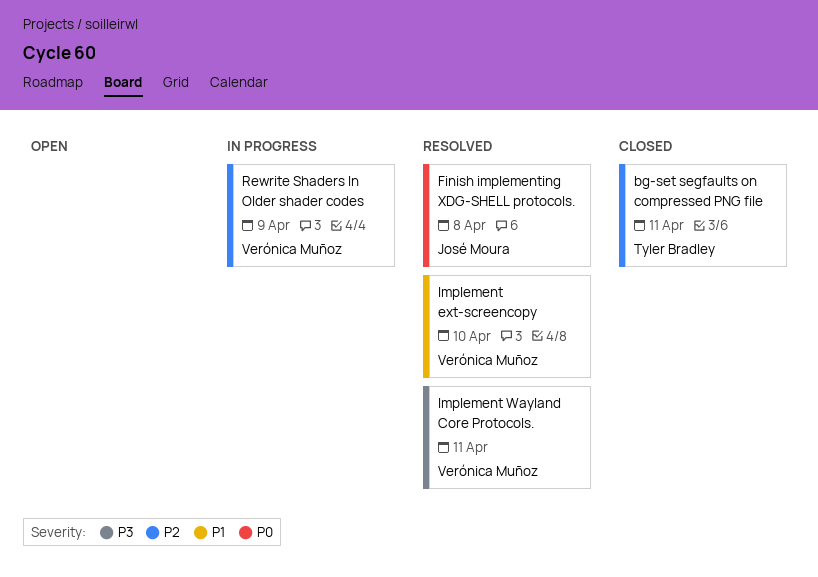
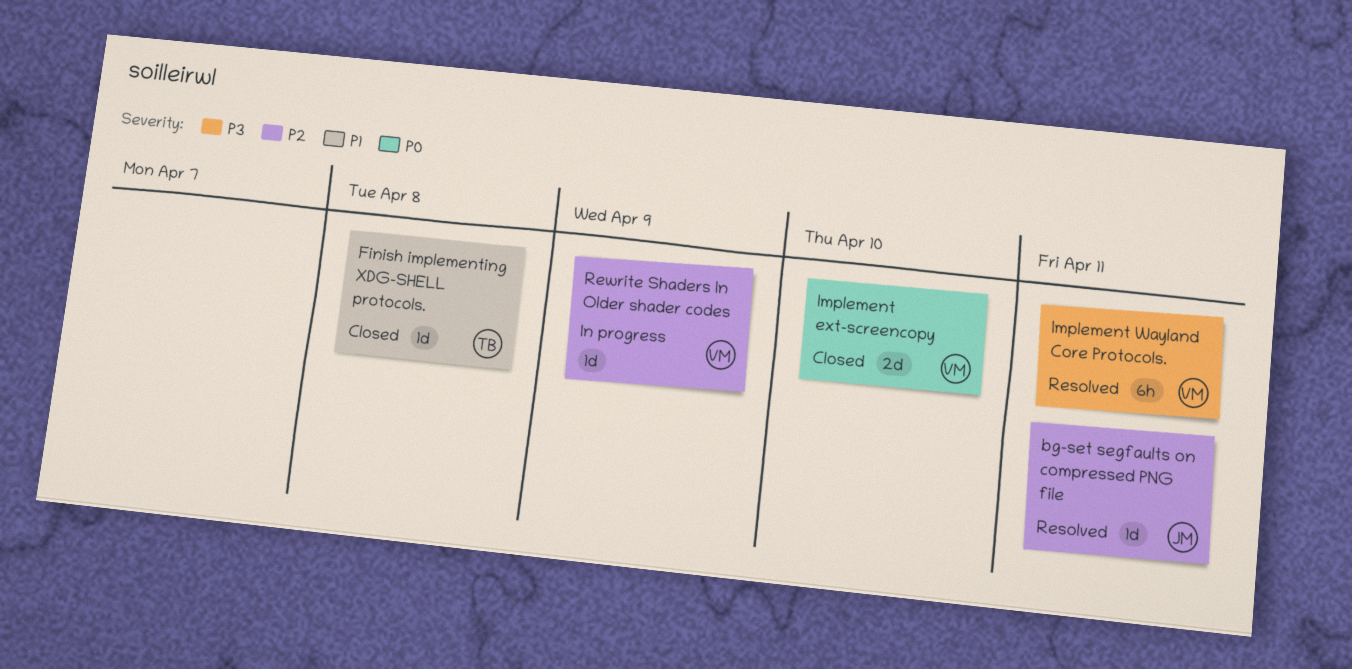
bg-set segfaults on compressed PNG file, status: Closed -> Resolved
bg-set segfaults on compressed PNG file, owner: Tyler Bradley -> José Moura
Finish implementing XDG-SHELL protocols., status: Resolved -> Closed
Finish implementing XDG-SHELL protocols., owner: José Moura -> Tyler Bradley
Finish implementing XDG-SHELL protocols., priority: P0 -> P1
Implement ext-screencopy, status: Resolved -> Closed
Implement ext-screencopy, priority: P1 -> P0

